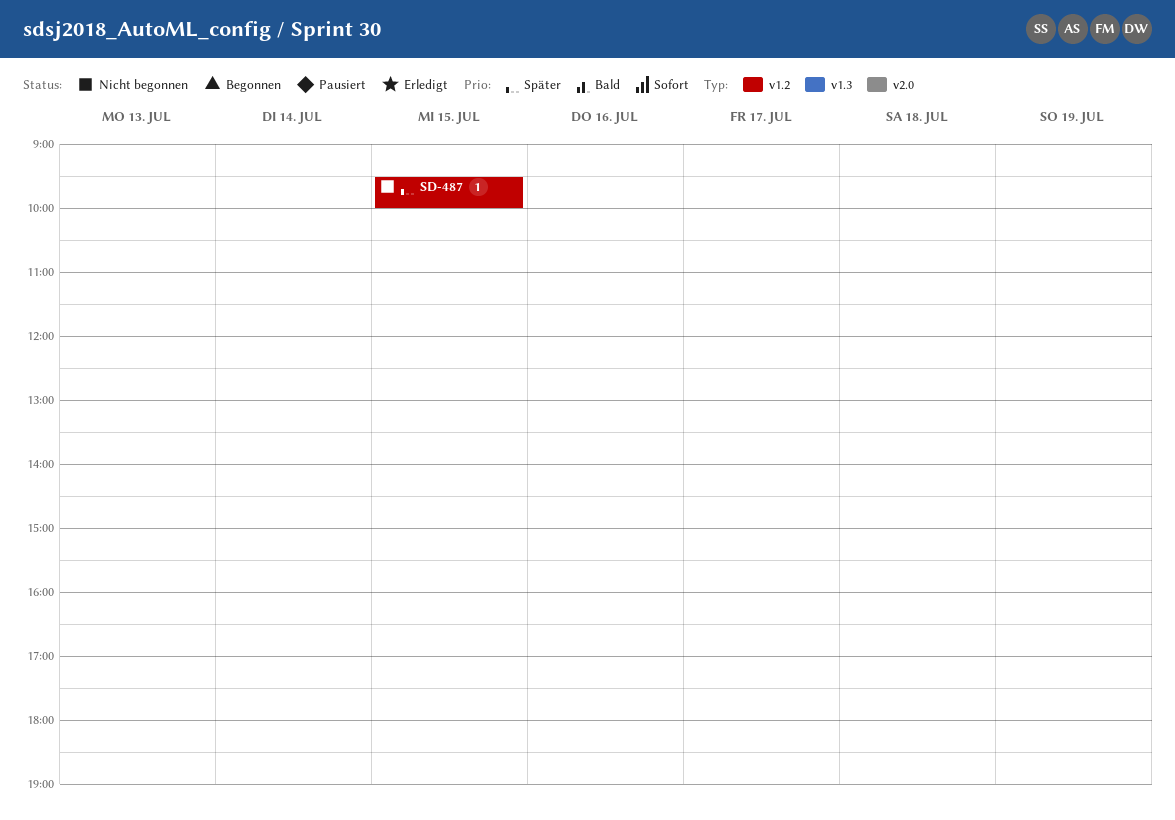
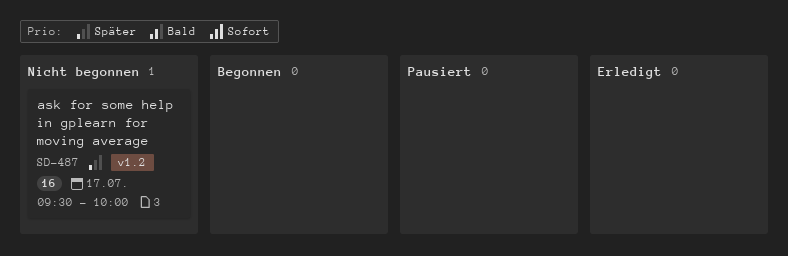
SD-487, estimate: 1 -> 16
SD-487, day: Jul 15 -> Jul 17

